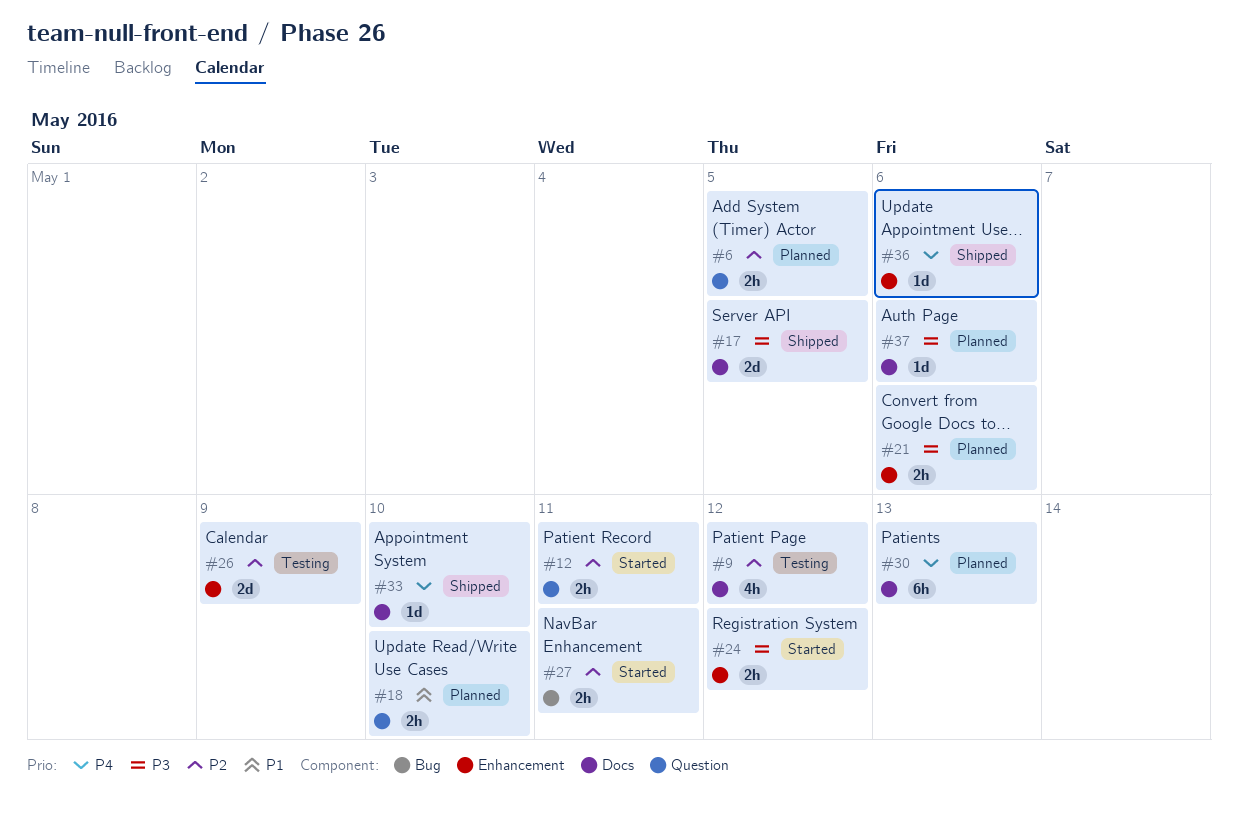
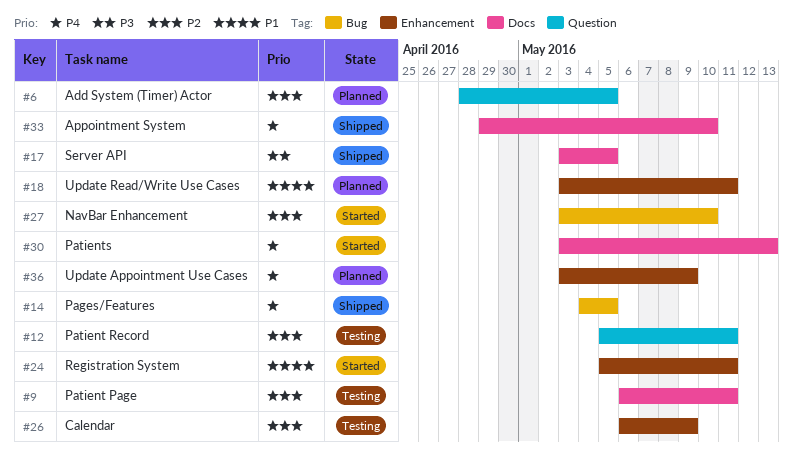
#9, due: May 12 -> May 11
#12, status: Started -> Testing
#14: none -> present
#18, label: Question -> Enhancement
#18, due: May 10 -> May 11
#21: present -> none
#24, priority: P3 -> P1
#24, due: May 12 -> May 11
#27, due: May 11 -> May 10
#30, status: Planned -> Started
#36, status: Shipped -> Planned
#36, due: May 6 -> May 9
#37: present -> none

